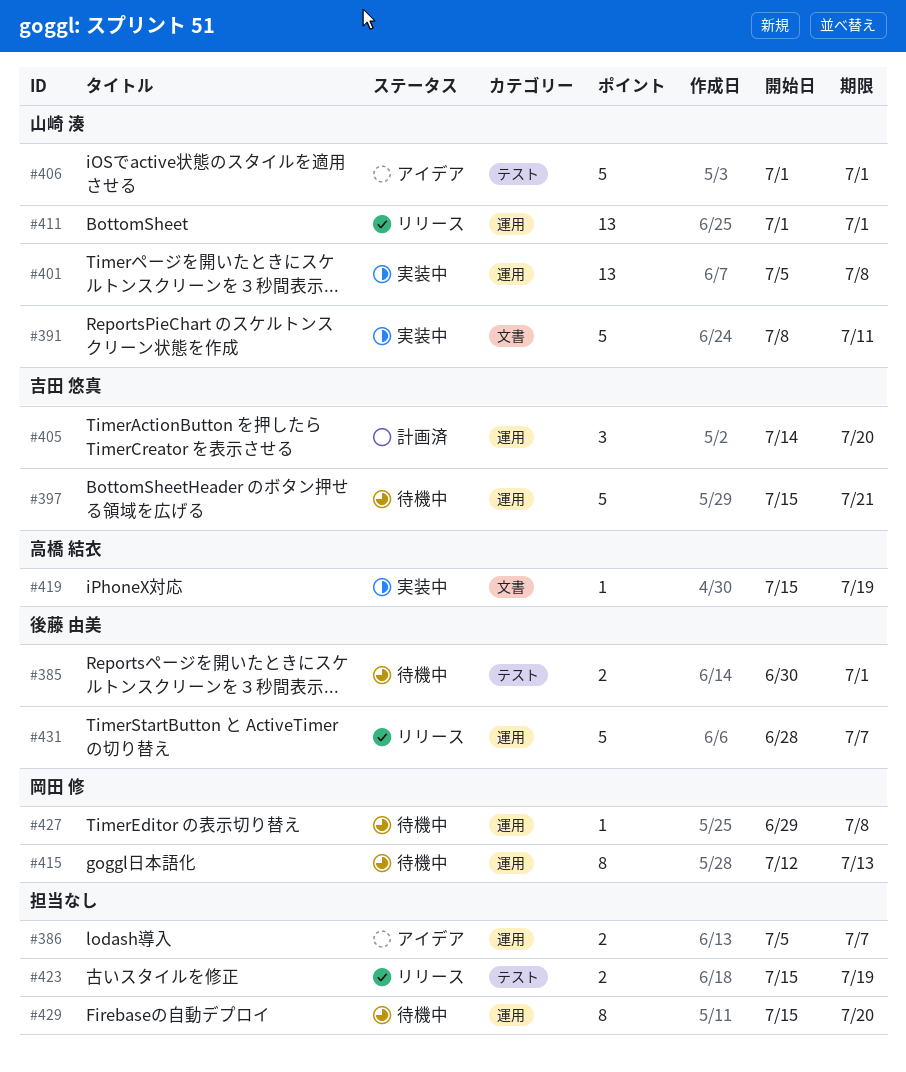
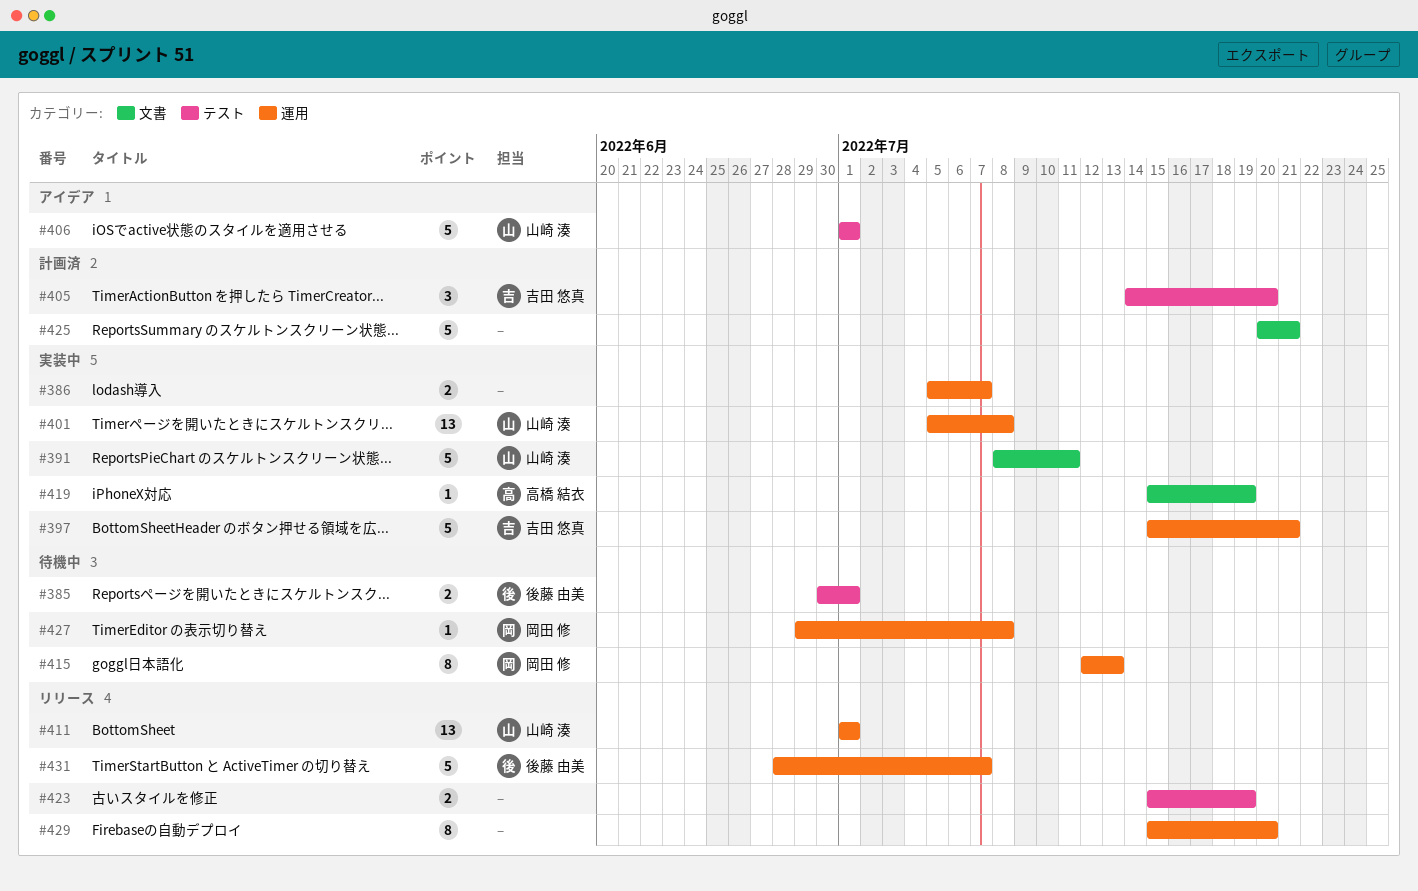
#386, status: アイデア -> 実装中
#397, status: 待機中 -> 実装中
#405, label: 運用 -> テスト
#425: none -> present
#429, status: 待機中 -> リリース

